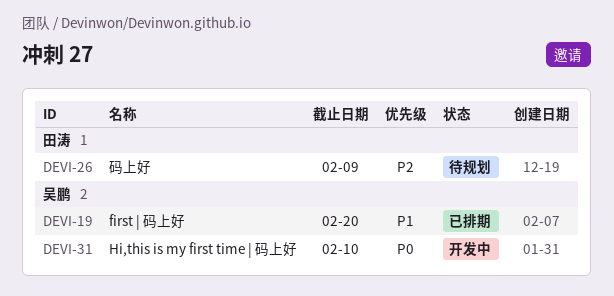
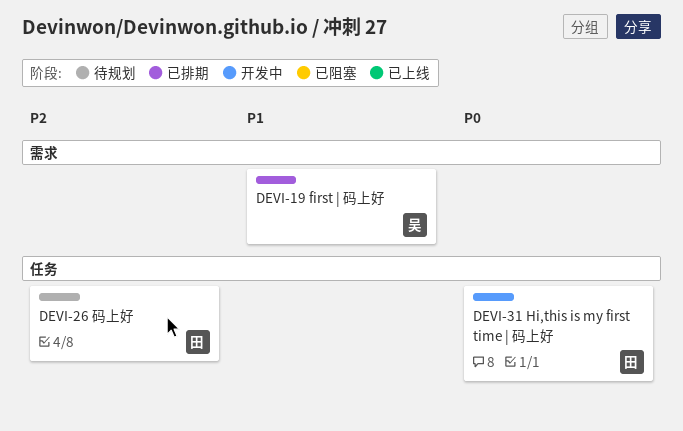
DEVI-31, owner: 吴鹏 -> 田涛

